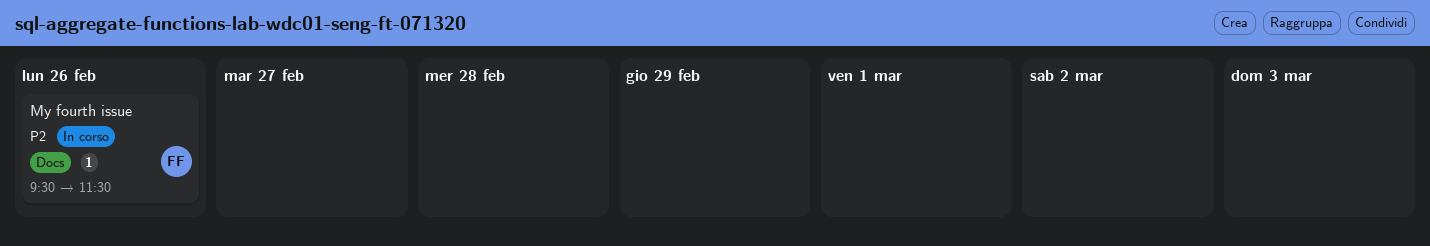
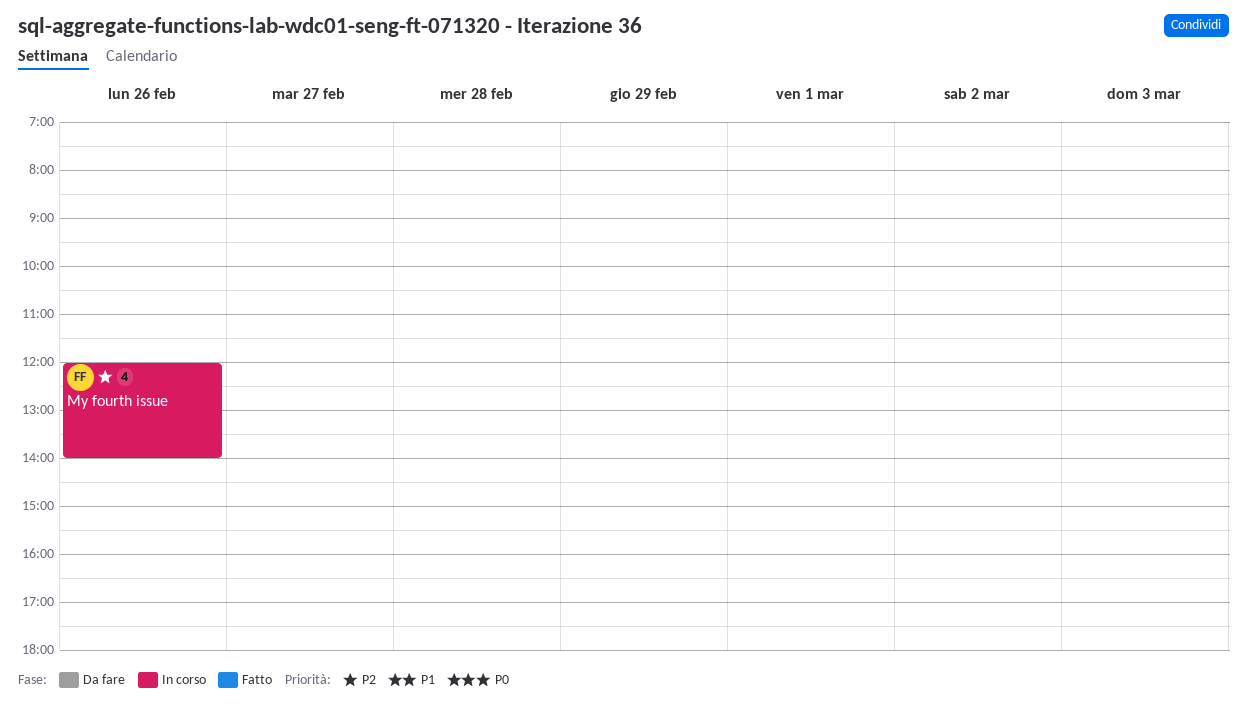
My fourth issue, estimate: 1 -> 4
My fourth issue, begins: 09:30 -> 12:00
My fourth issue, ends: 11:30 -> 14:00

